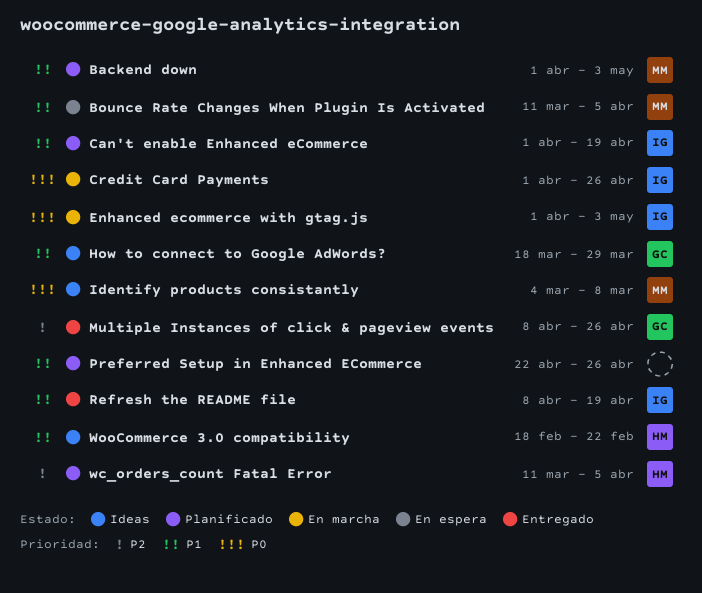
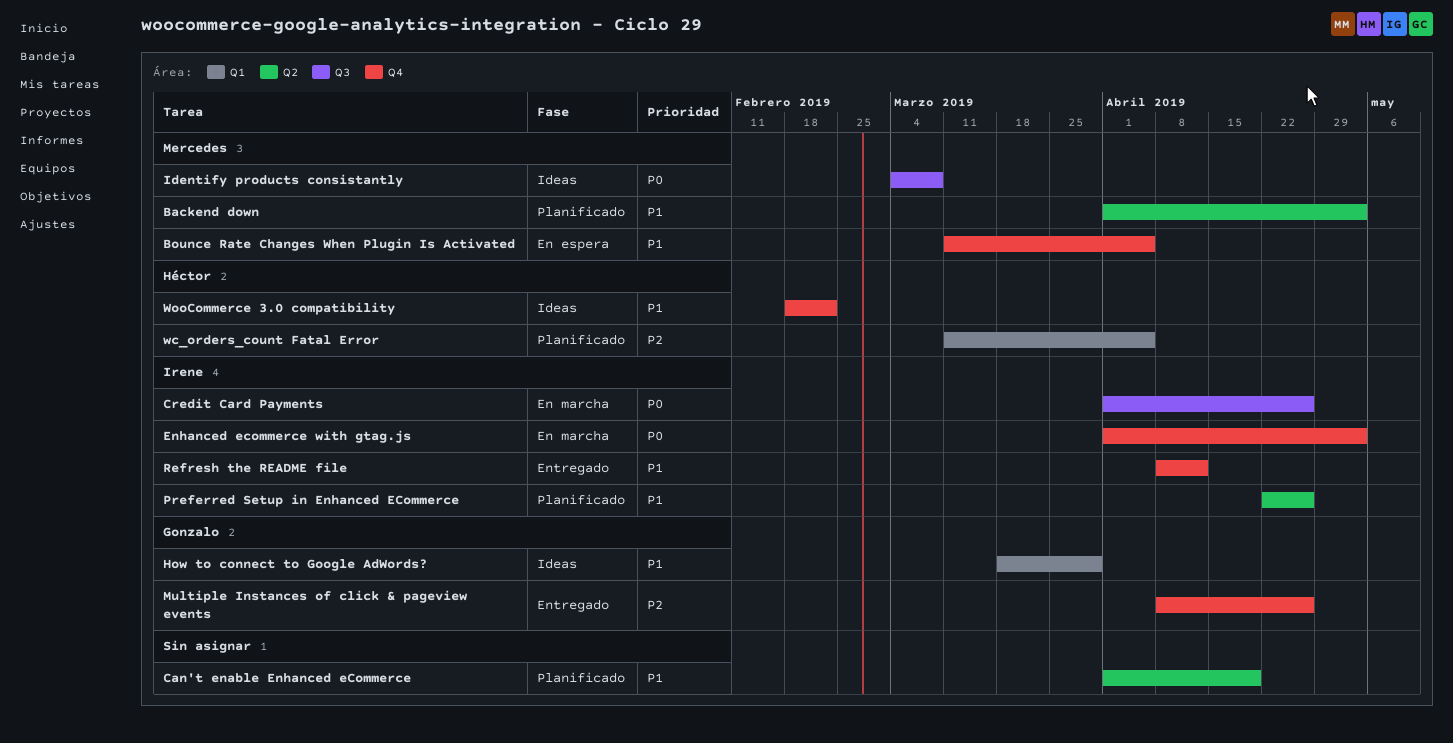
Can't enable Enhanced eCommerce, owner: Irene -> none
Preferred Setup in Enhanced ECommerce, owner: none -> Irene
Refresh the README file, due: Apr 19 -> Apr 12

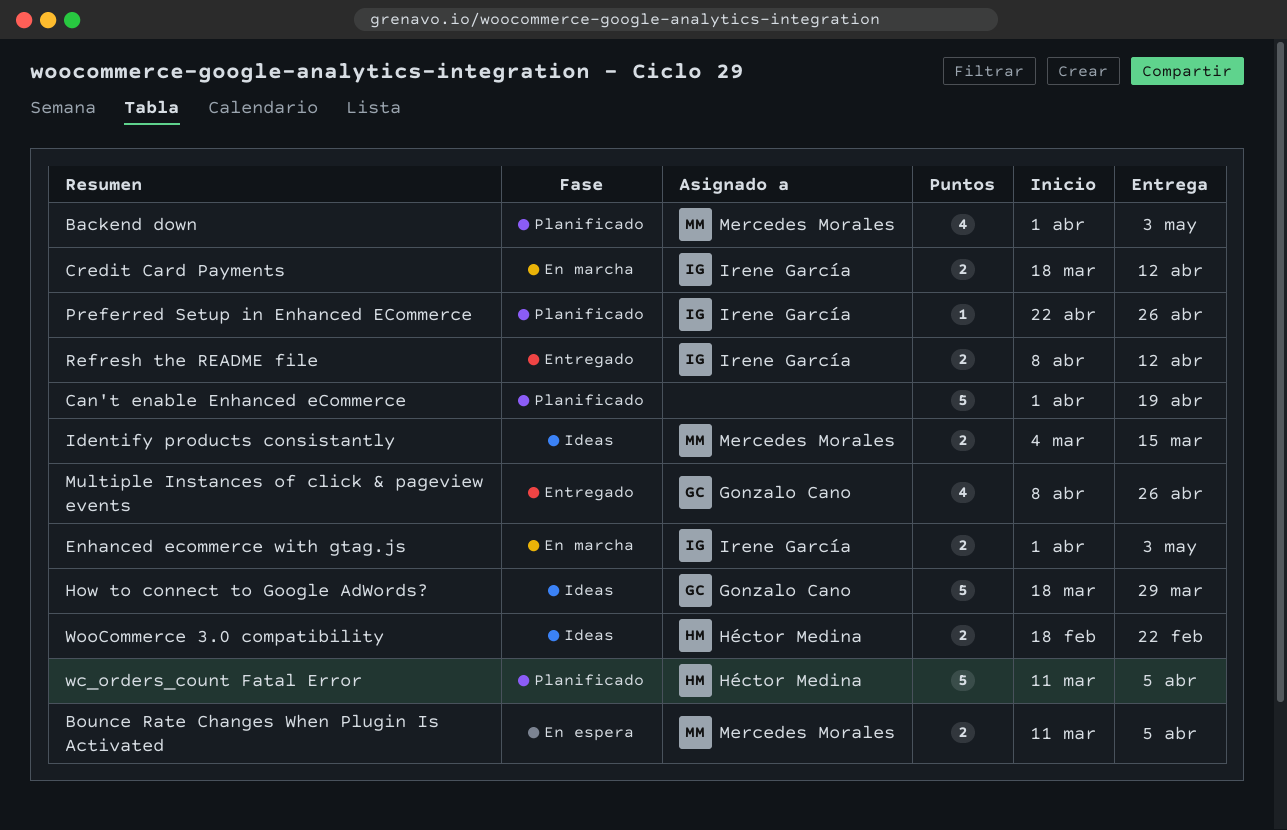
Credit Card Payments, start: Apr 1 -> Mar 18
Credit Card Payments, due: Apr 26 -> Apr 12
Identify products consistantly, due: Mar 8 -> Mar 15

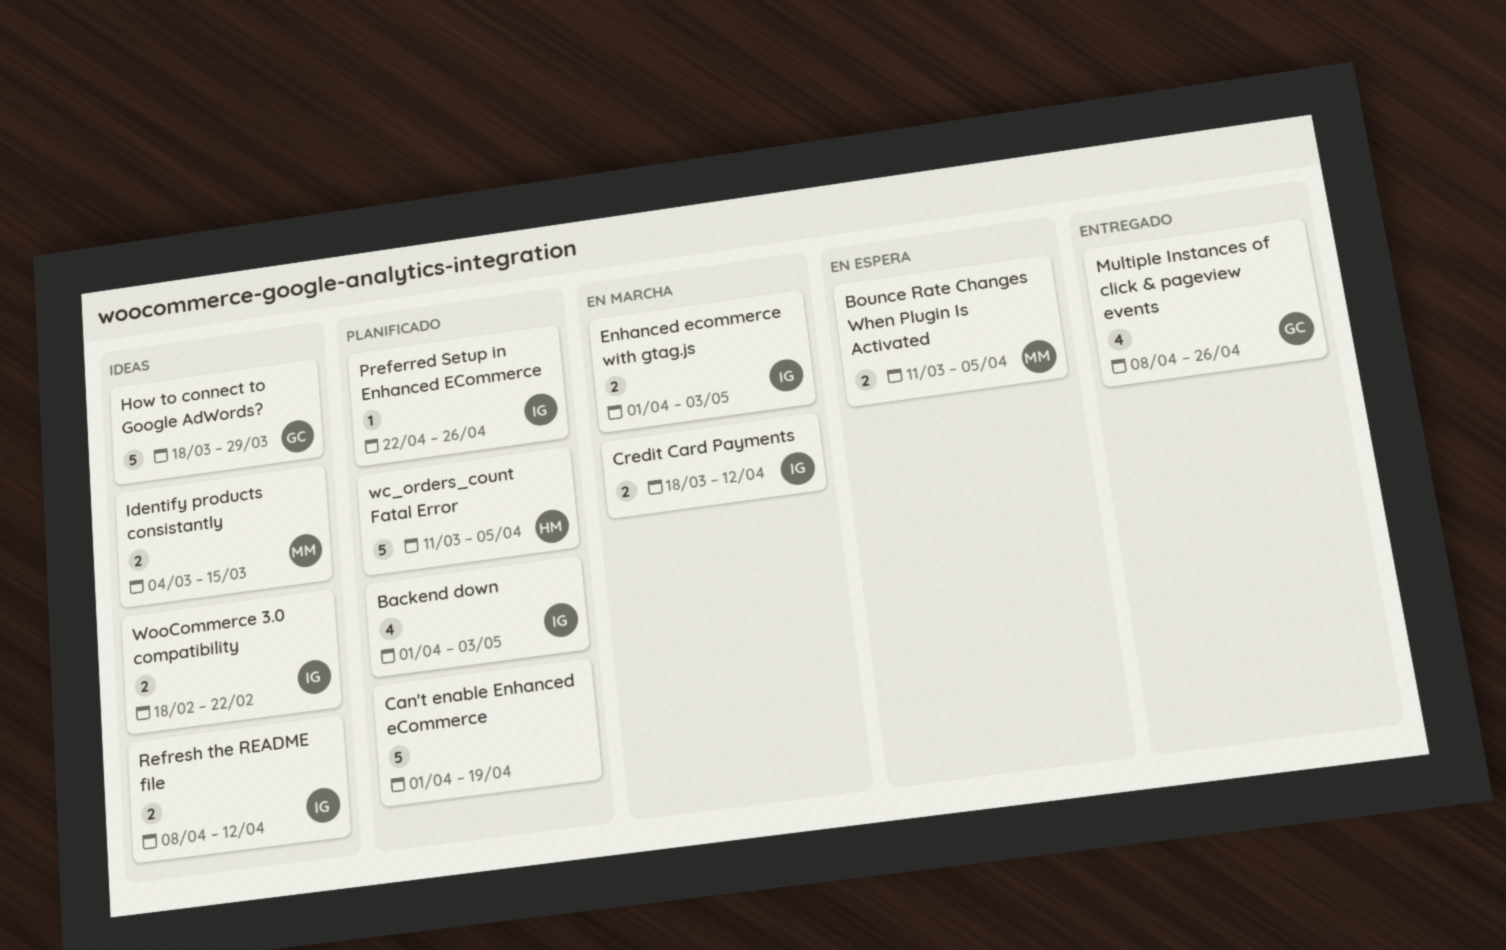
Backend down, owner: Mercedes Morales -> Irene García
Refresh the README file, status: Entregado -> Ideas
WooCommerce 3.0 compatibility, owner: Héctor Medina -> Irene García

